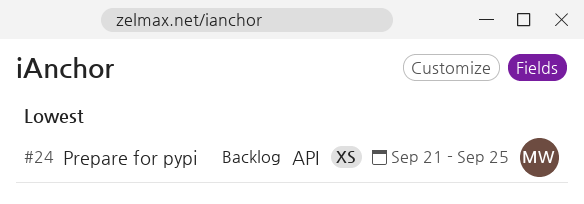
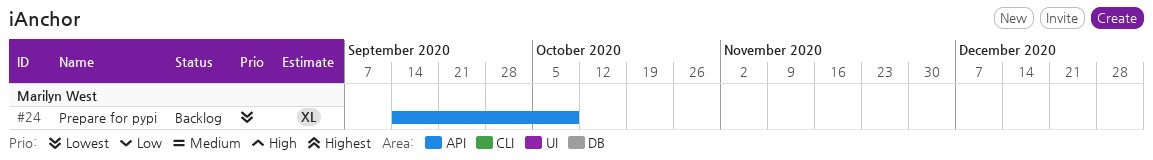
#24, estimate: XS -> XL
#24, start: Sep 21 -> Sep 14
#24, due: Sep 25 -> Oct 9

